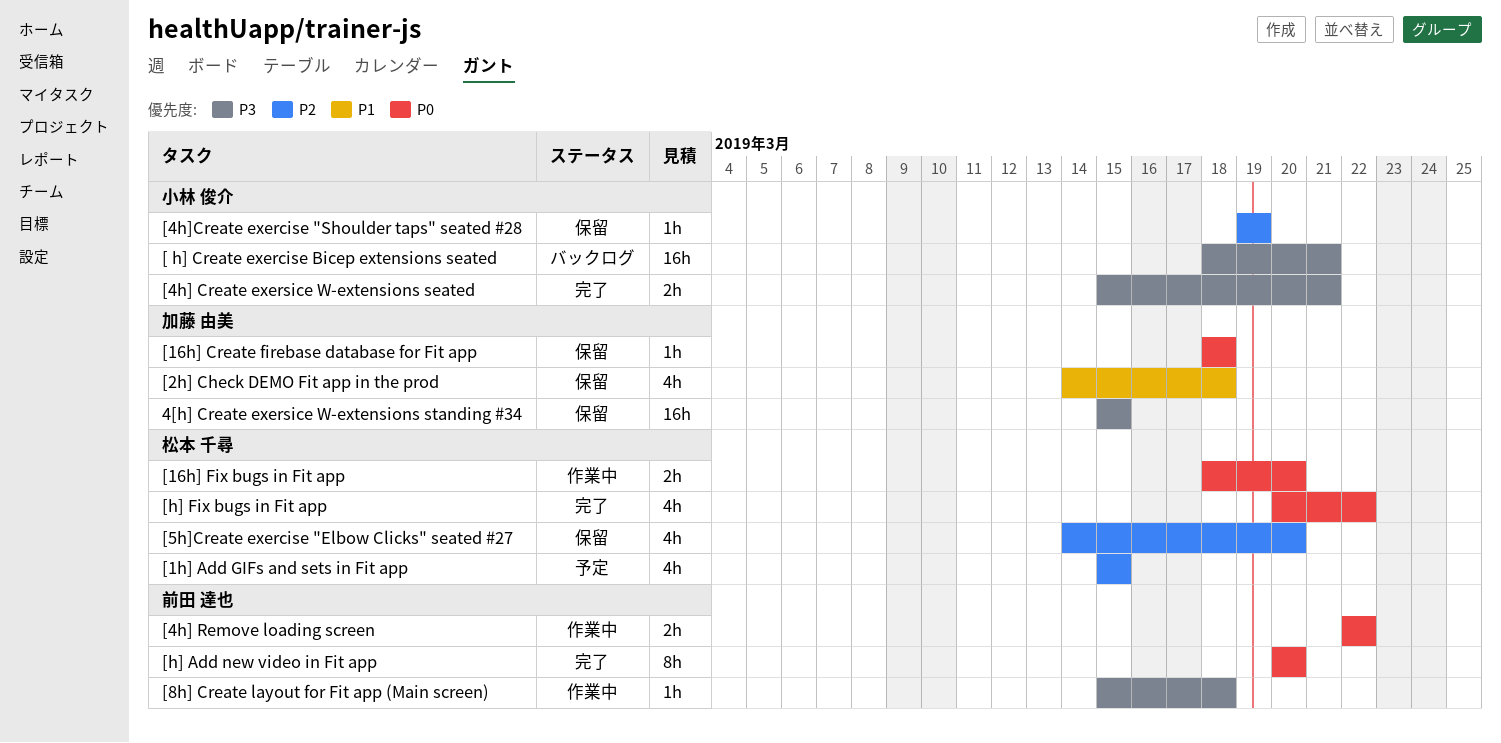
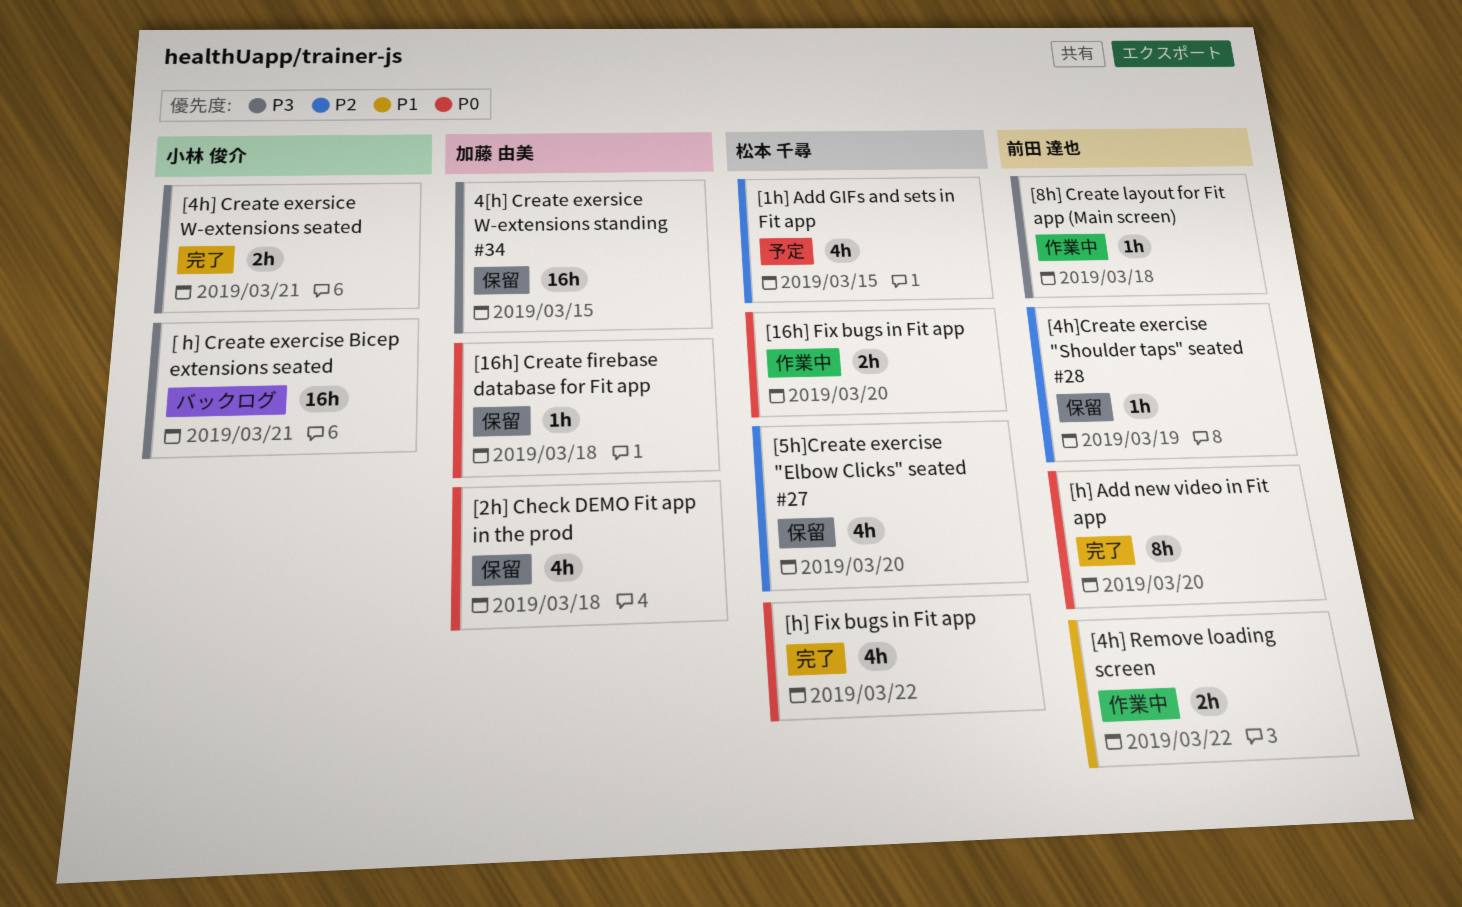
[2h] Check DEMO Fit app in the prod, priority: P1 -> P0
[4h] Remove loading screen, priority: P0 -> P1
[4h]Create exercise "Shoulder taps" seated #28, owner: 小林 俊介 -> 前田 達也

